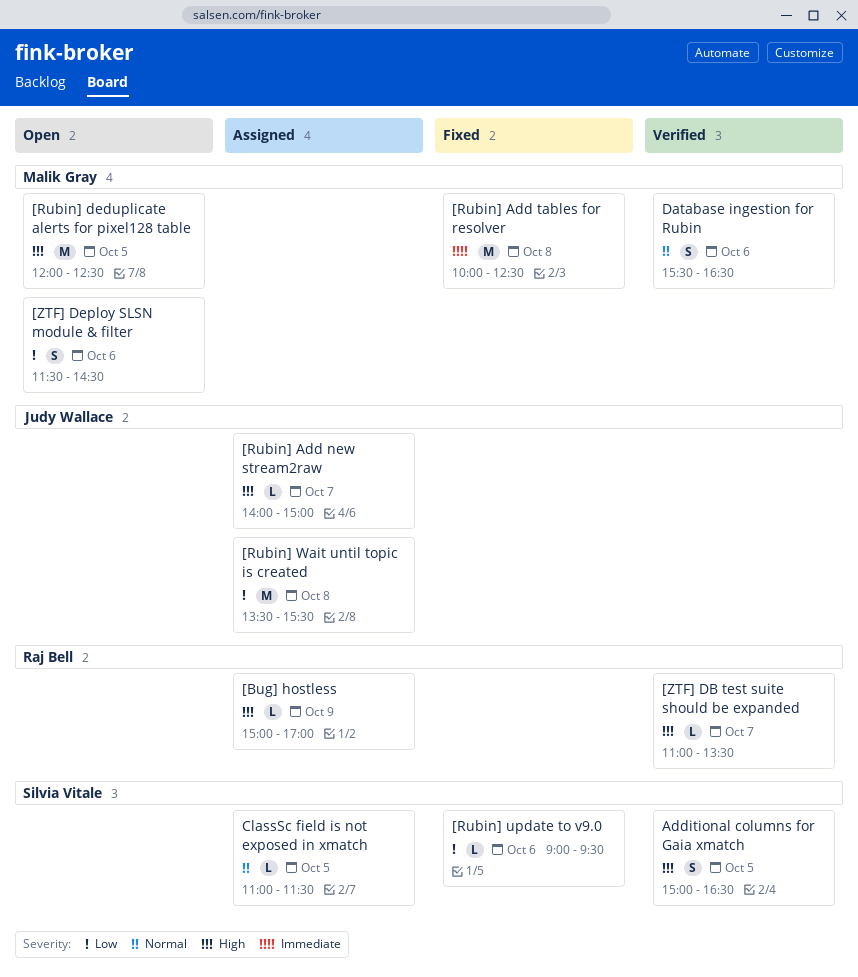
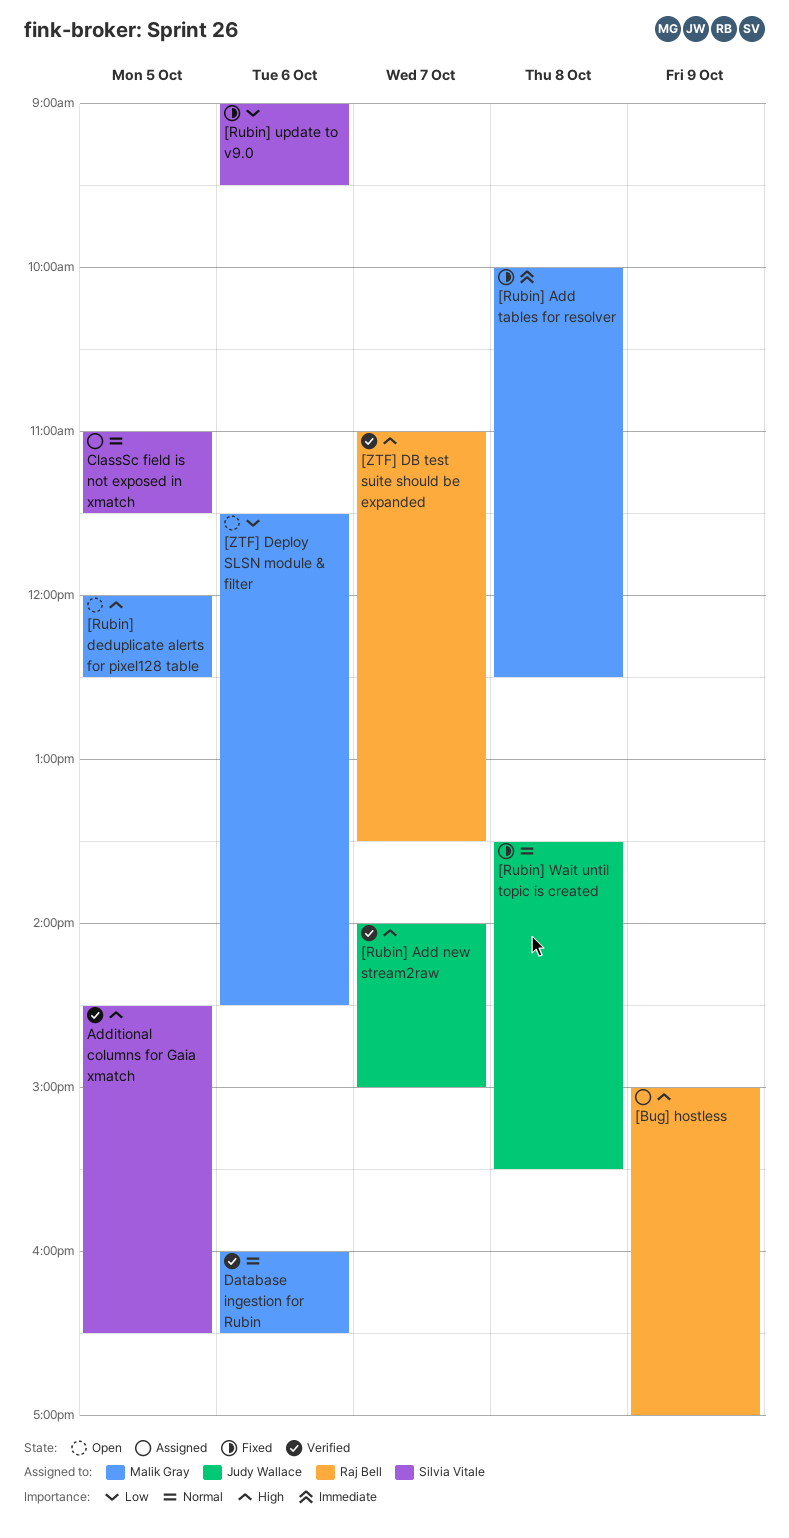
[Rubin] Add new stream2raw, status: Assigned -> Verified
[Rubin] Wait until topic is created, status: Assigned -> Fixed
[Rubin] Wait until topic is created, priority: Low -> Normal
Additional columns for Gaia xmatch, begins: 15:00 -> 14:30
Database ingestion for Rubin, begins: 15:30 -> 16:00

